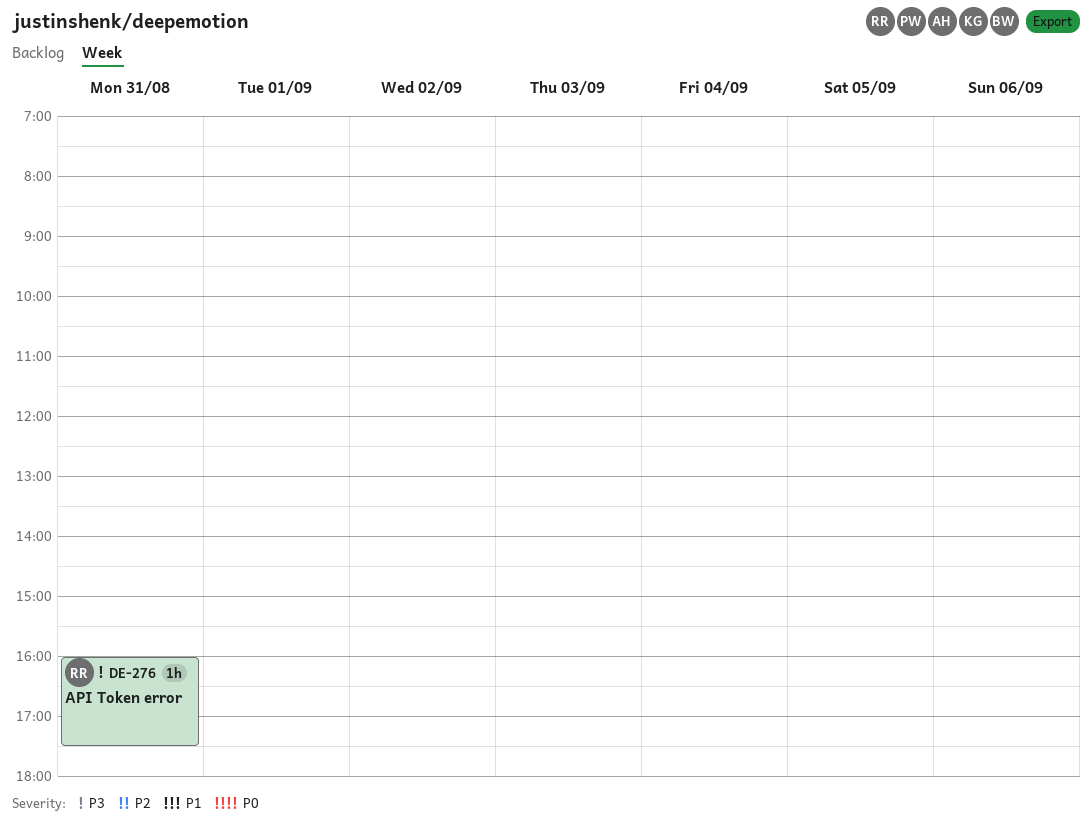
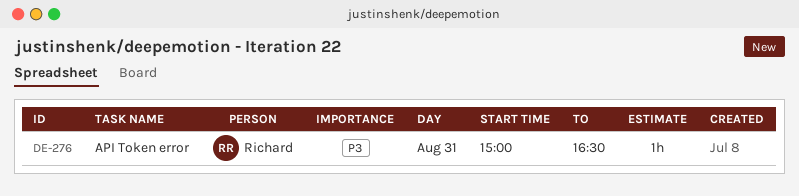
DE-276, begins: 16:00 -> 15:00
DE-276, ends: 17:30 -> 16:30

